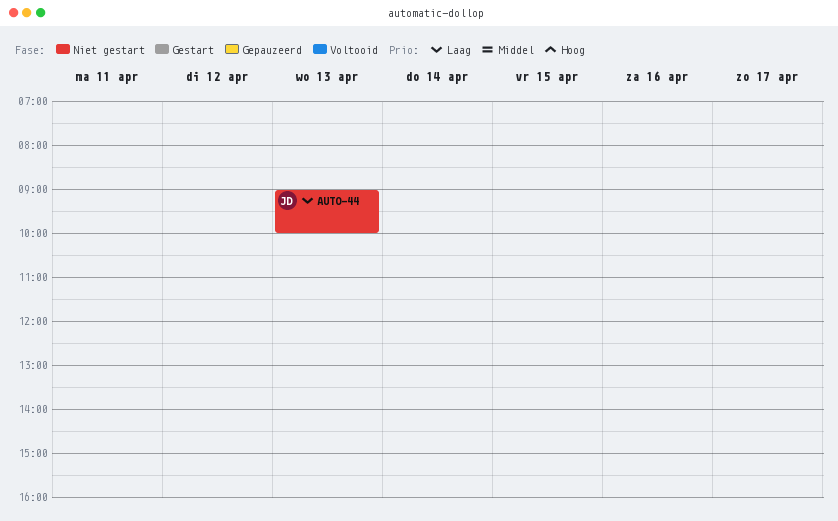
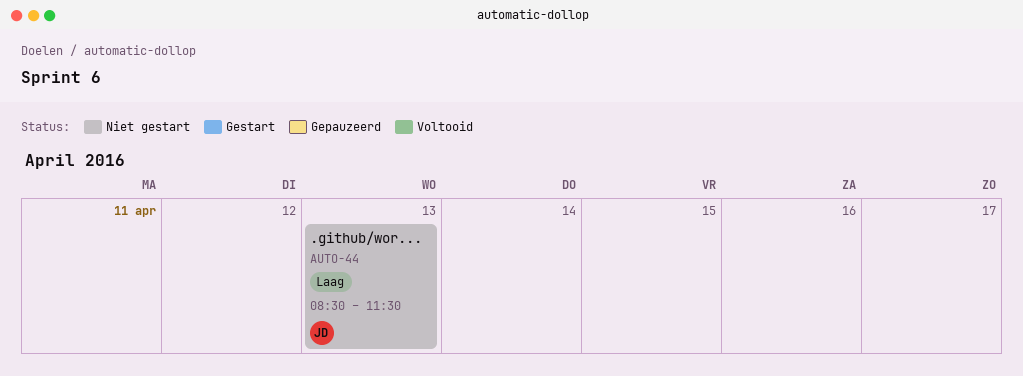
AUTO-44, begins: 09:00 -> 08:30
AUTO-44, ends: 10:00 -> 11:30

